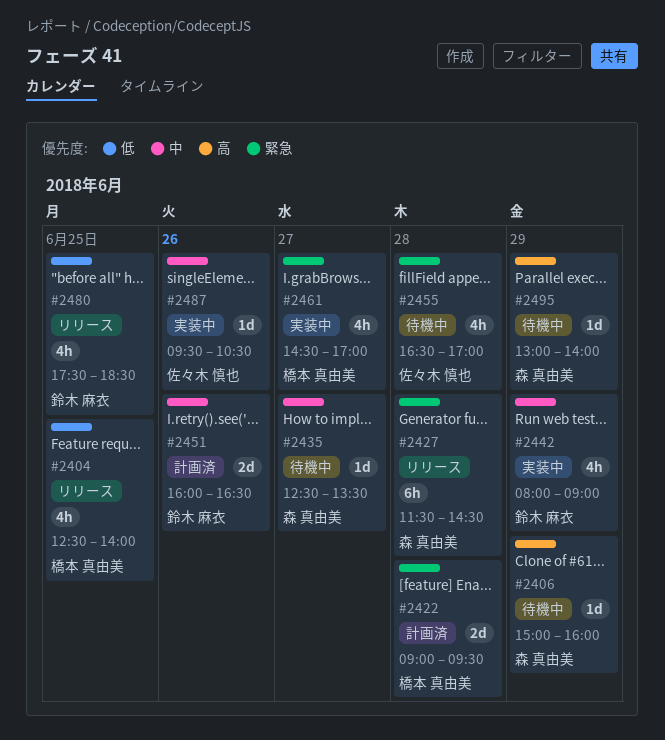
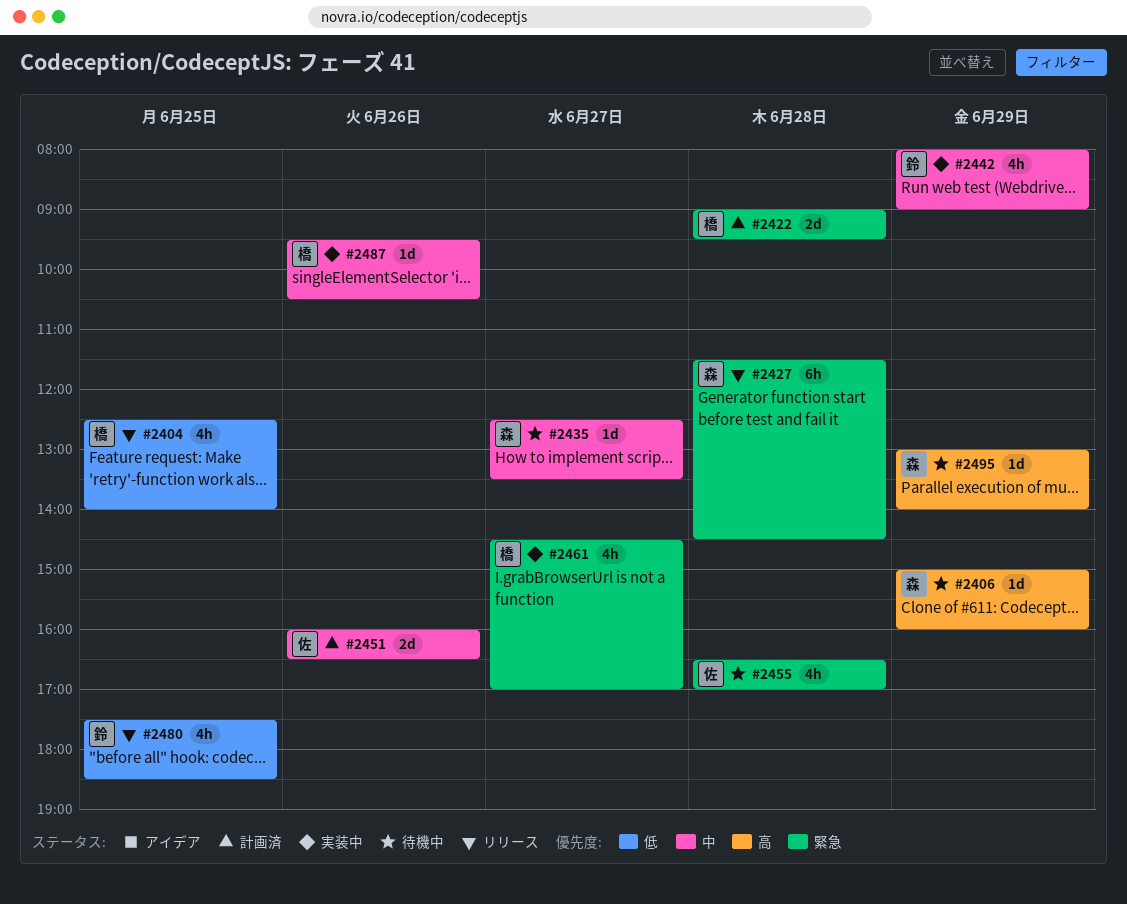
#2451, owner: 鈴木 麻衣 -> 佐々木 慎也
#2487, owner: 佐々木 慎也 -> 橋本 真由美

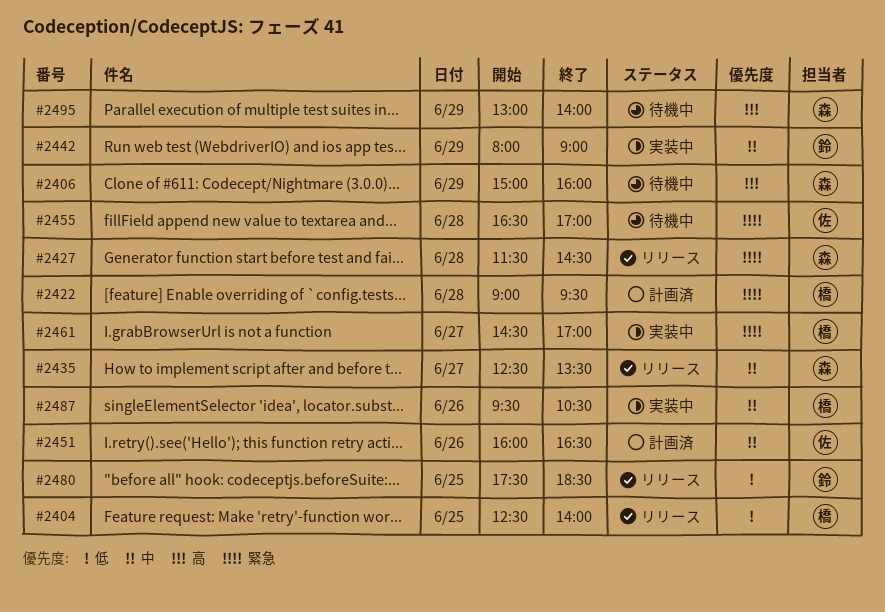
#2435, status: 待機中 -> リリース

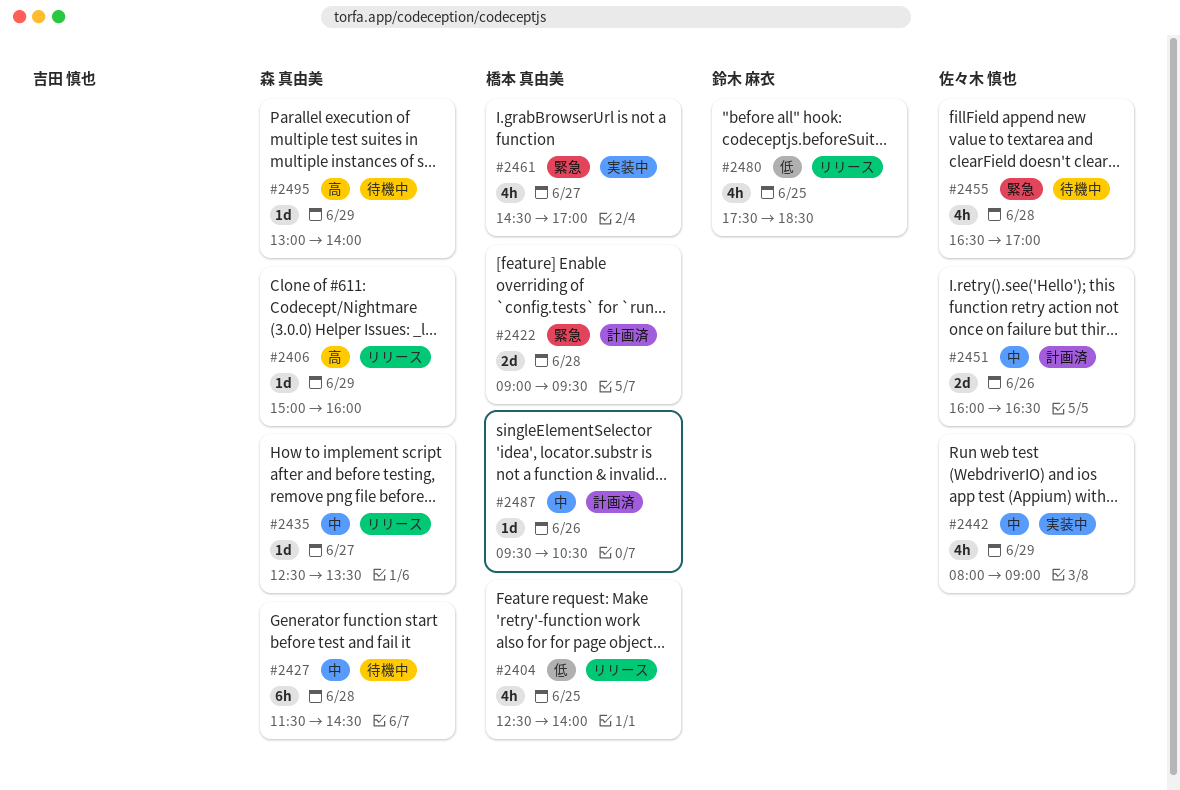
#2406, status: 待機中 -> リリース
#2427, status: リリース -> 待機中
#2427, priority: 緊急 -> 中
#2442, owner: 鈴木 麻衣 -> 佐々木 慎也
#2487, status: 実装中 -> 計画済

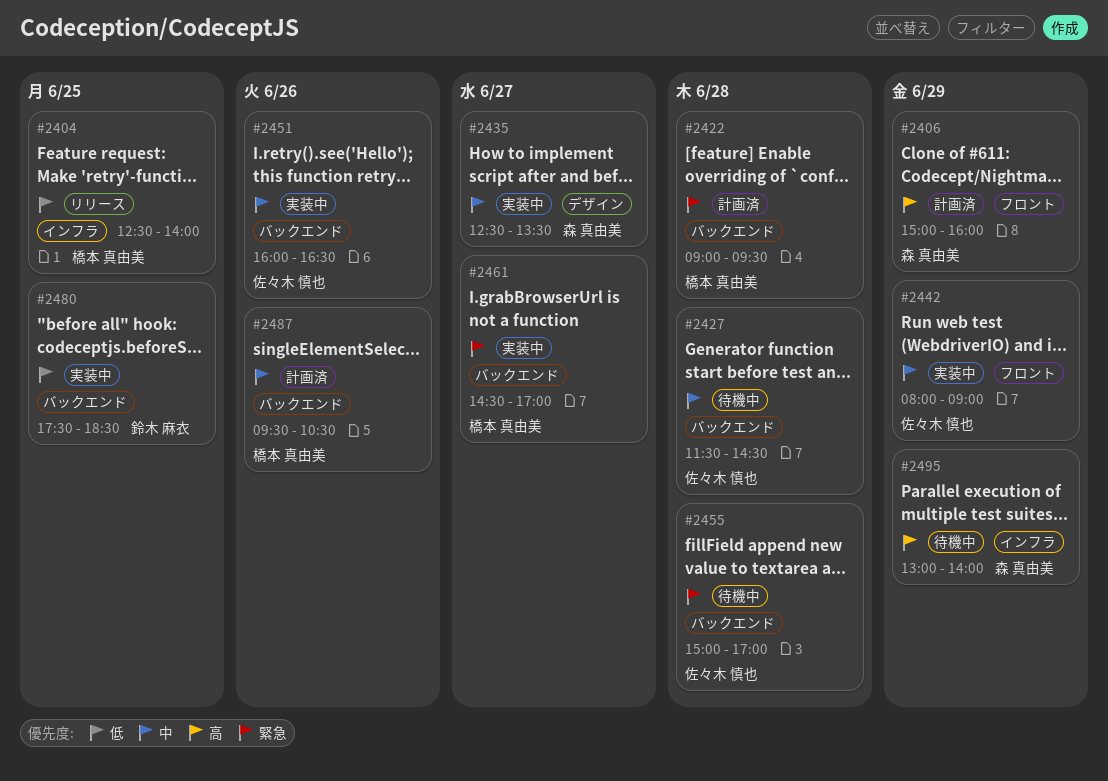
#2406, status: リリース -> 計画済
#2427, owner: 森 真由美 -> 佐々木 慎也
#2435, status: リリース -> 実装中
#2451, status: 計画済 -> 実装中
#2455, begins: 16:30 -> 15:00
#2480, status: リリース -> 実装中

